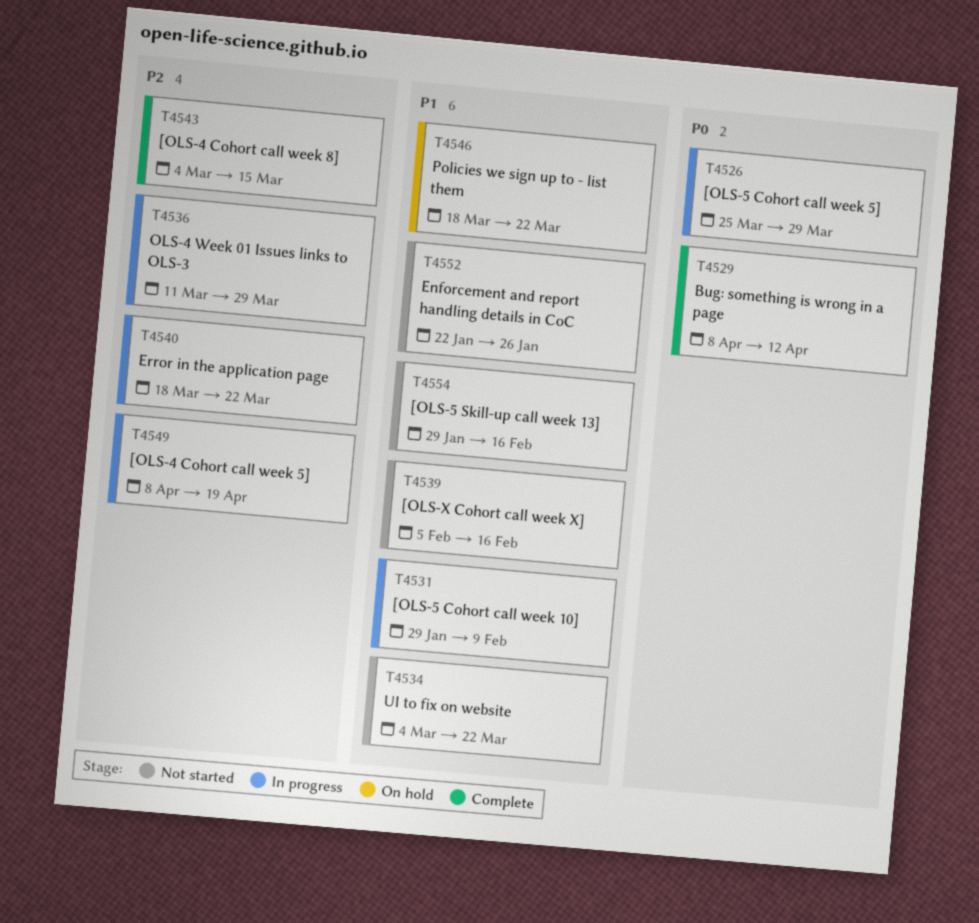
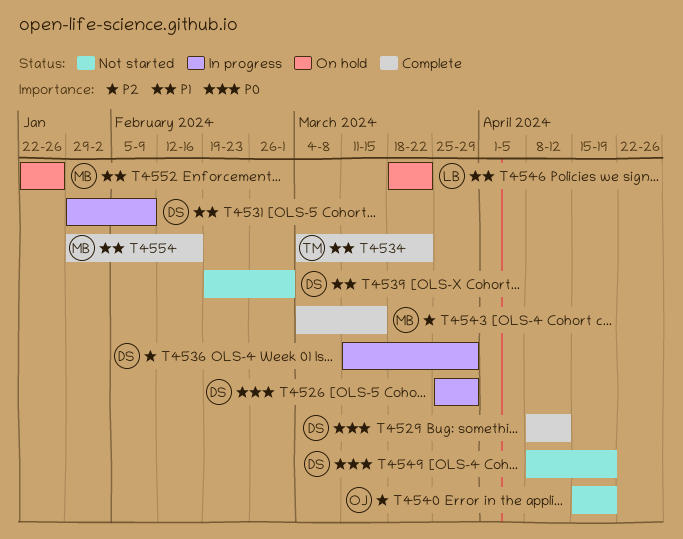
T4534, status: Not started -> Complete
T4539, start: Feb 5 -> Feb 19
T4539, due: Feb 16 -> Mar 1
T4540, status: In progress -> Not started
T4540, start: Mar 18 -> Apr 15
T4540, due: Mar 22 -> Apr 19
T4549, status: In progress -> Not started
T4549, priority: P2 -> P0
T4552, status: Not started -> On hold
T4554, status: Not started -> Complete

